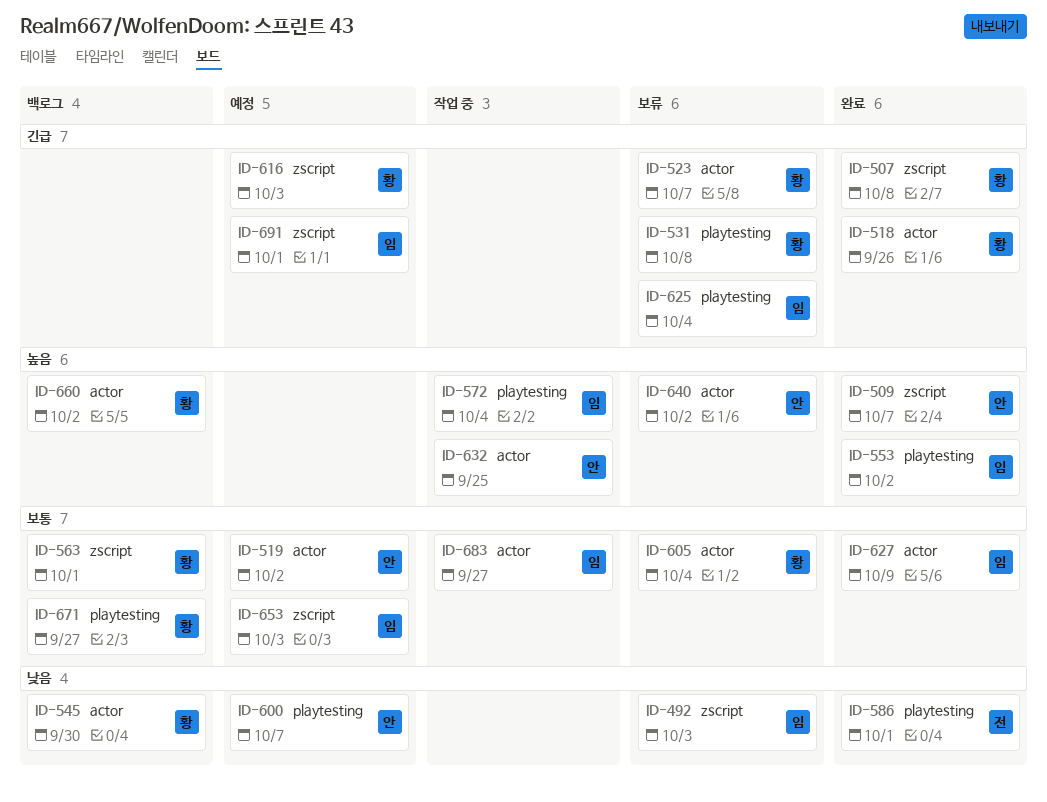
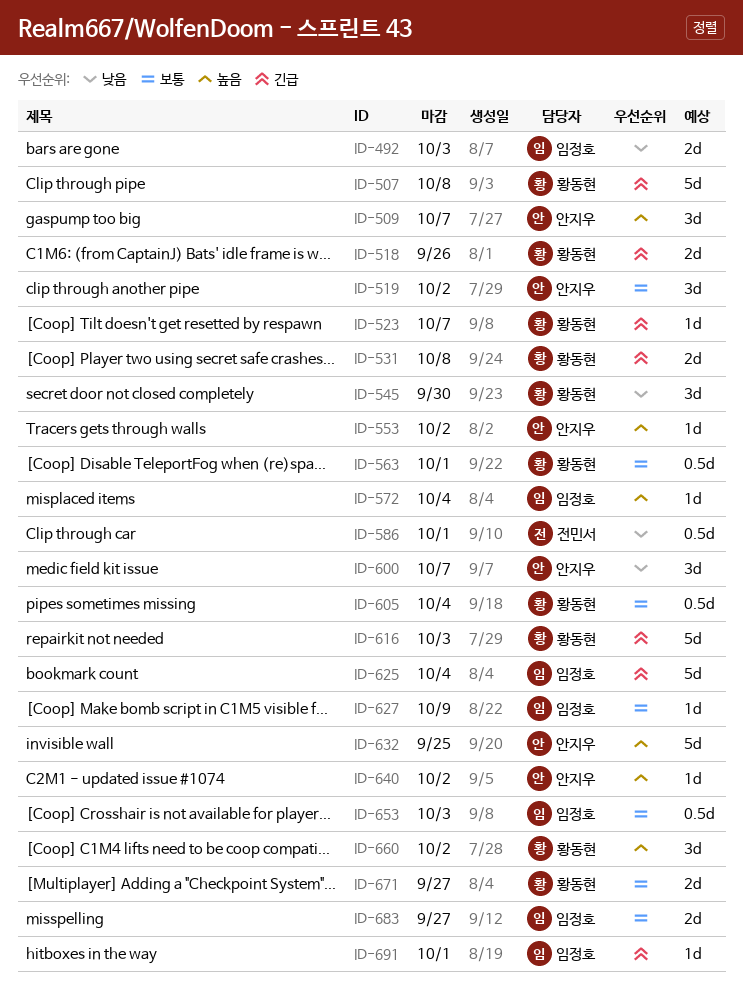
ID-553, owner: 임정호 -> 안지우

